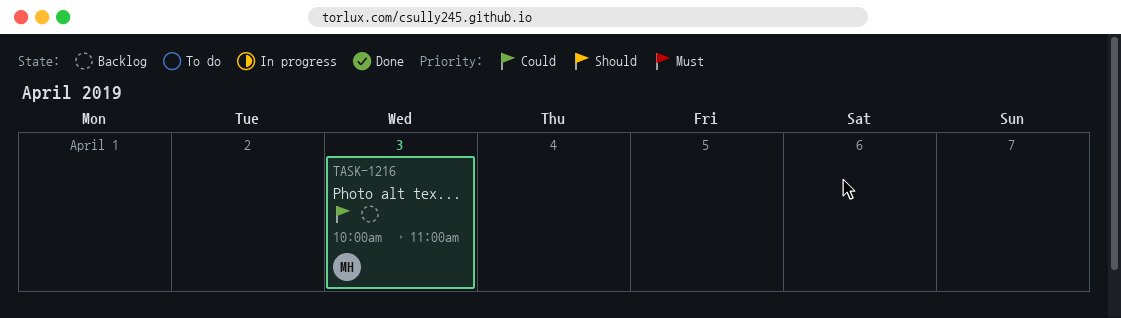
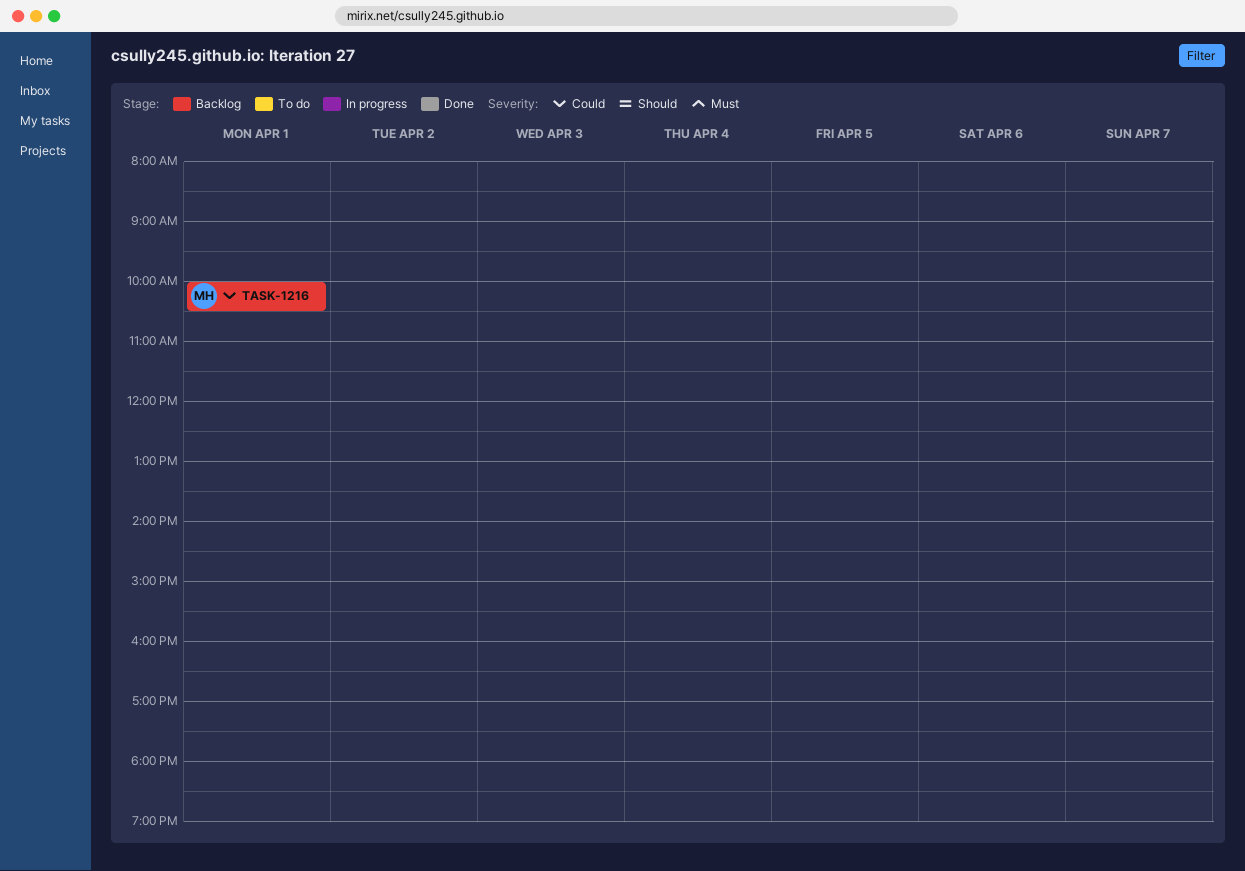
TASK-1216, day: Apr 3 -> Apr 1
TASK-1216, ends: 11:00 -> 10:30

